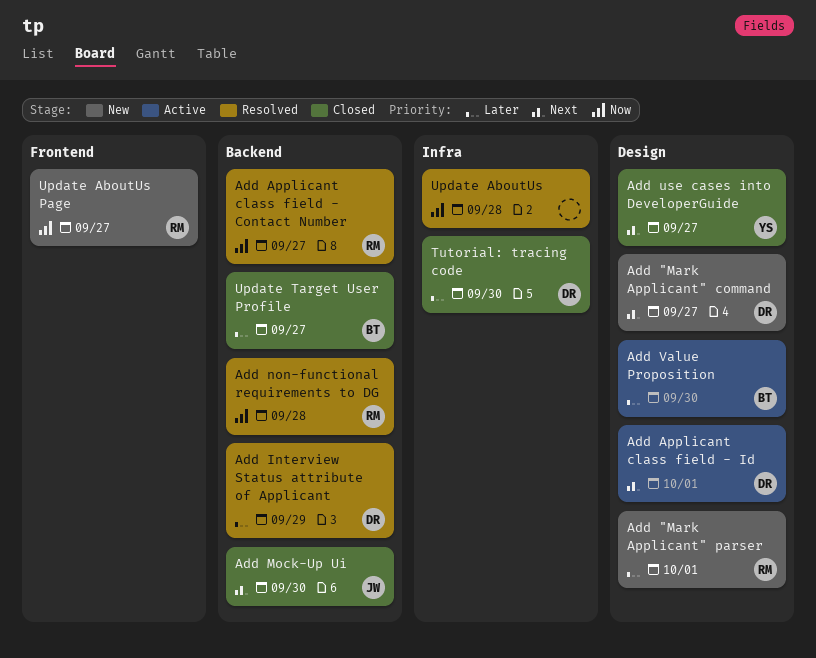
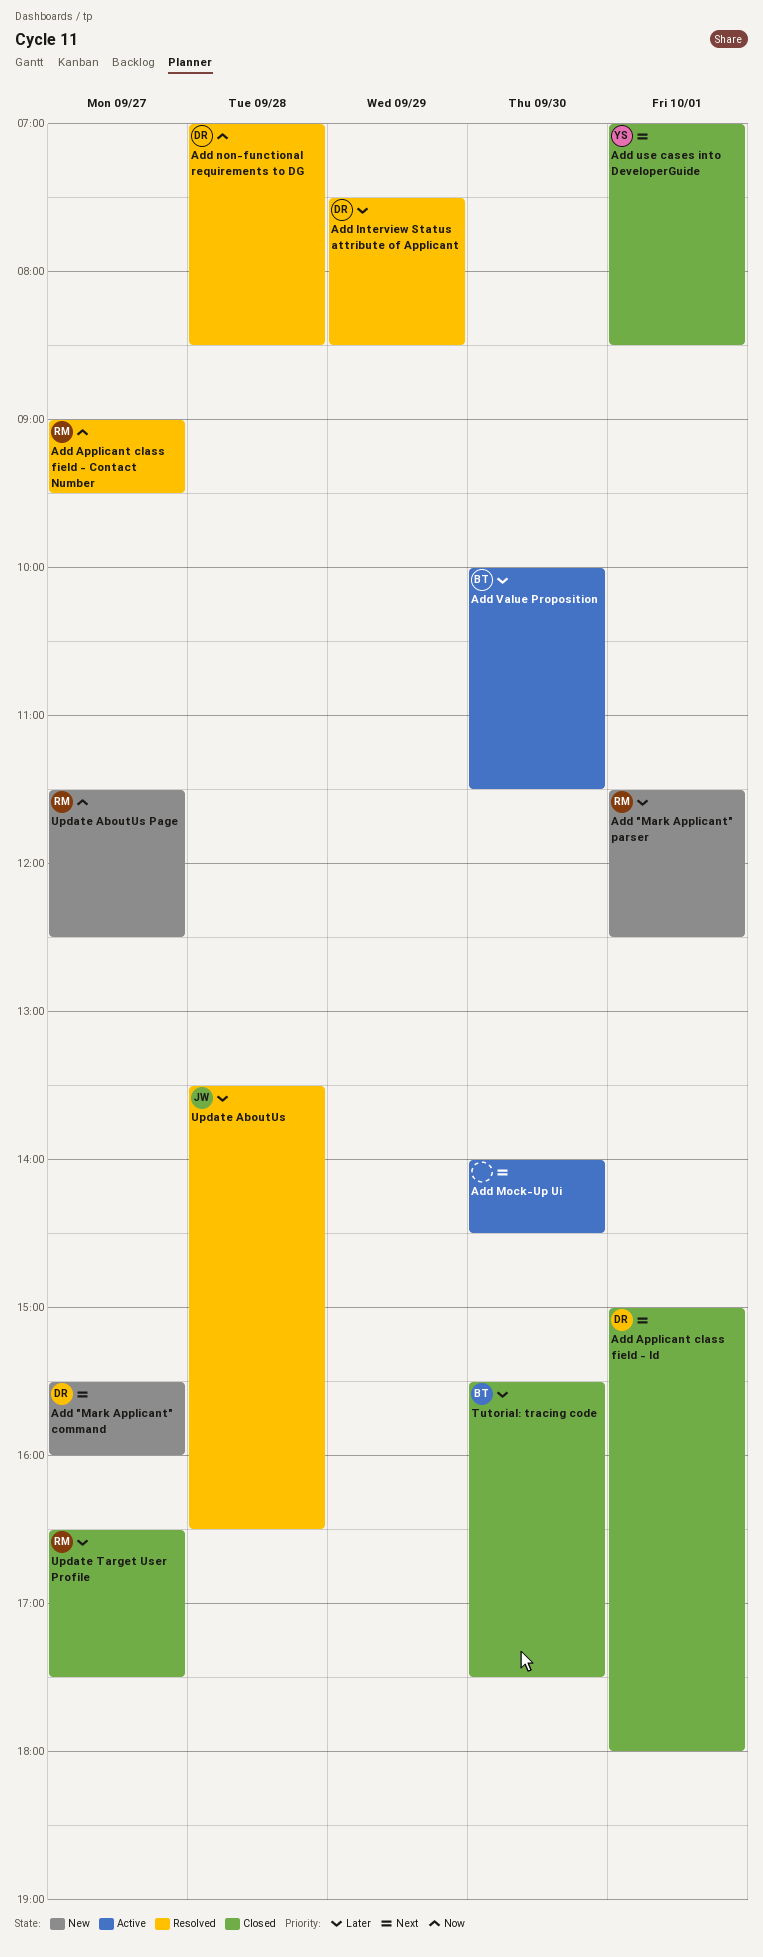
Add Applicant class field - Id, status: Active -> Closed
Add Mock-Up Ui, status: Closed -> Active
Add Mock-Up Ui, owner: JW -> none
Add non-functional requirements to DG, owner: RM -> DR
Add use cases into DeveloperGuide, day: Sep 27 -> Oct 1
Tutorial: tracing code, owner: DR -> BT
Update AboutUs, owner: none -> JW
Update AboutUs, priority: Now -> Later
Update Target User Profile, owner: BT -> RM

